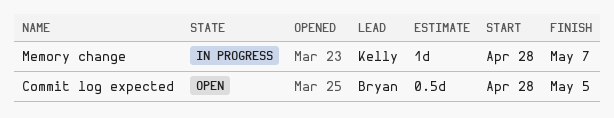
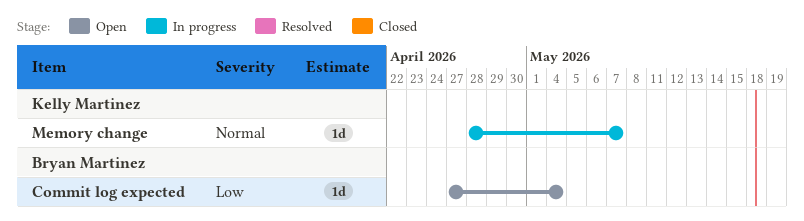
Commit log expected, estimate: 0.5d -> 1d
Commit log expected, start: Apr 28 -> Apr 27
Commit log expected, due: May 5 -> May 4

